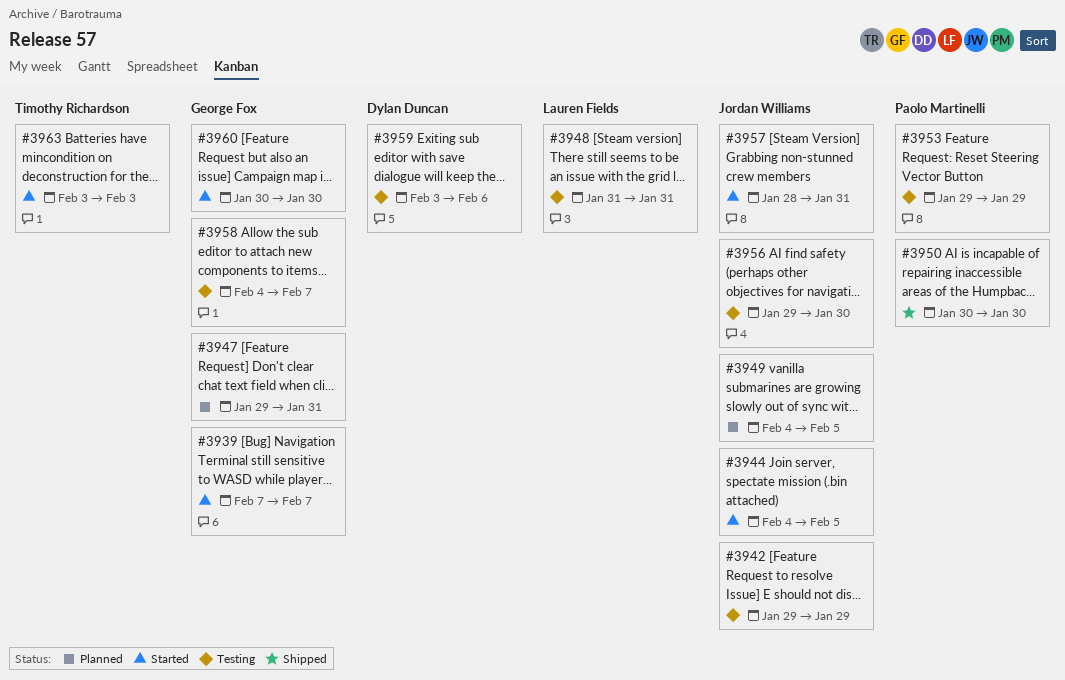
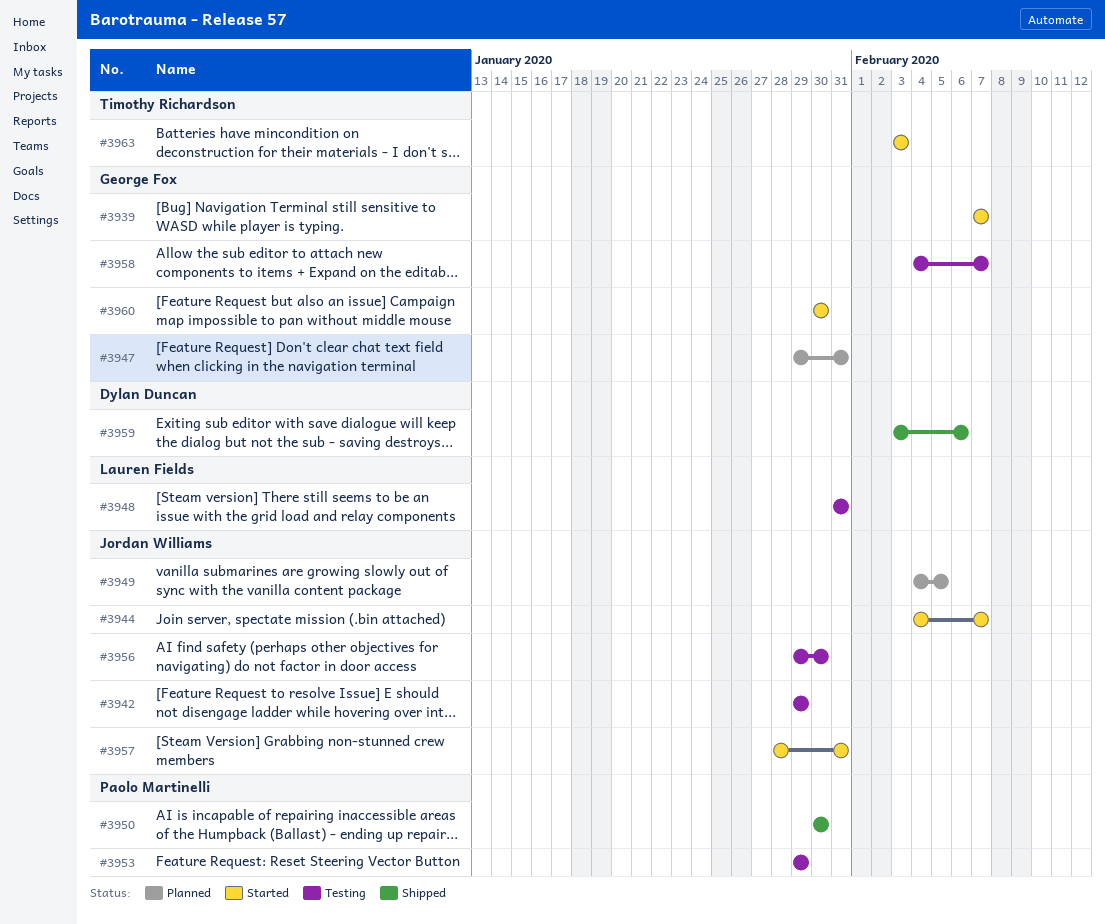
#3944, due: Feb 5 -> Feb 7
#3959, status: Testing -> Shipped

